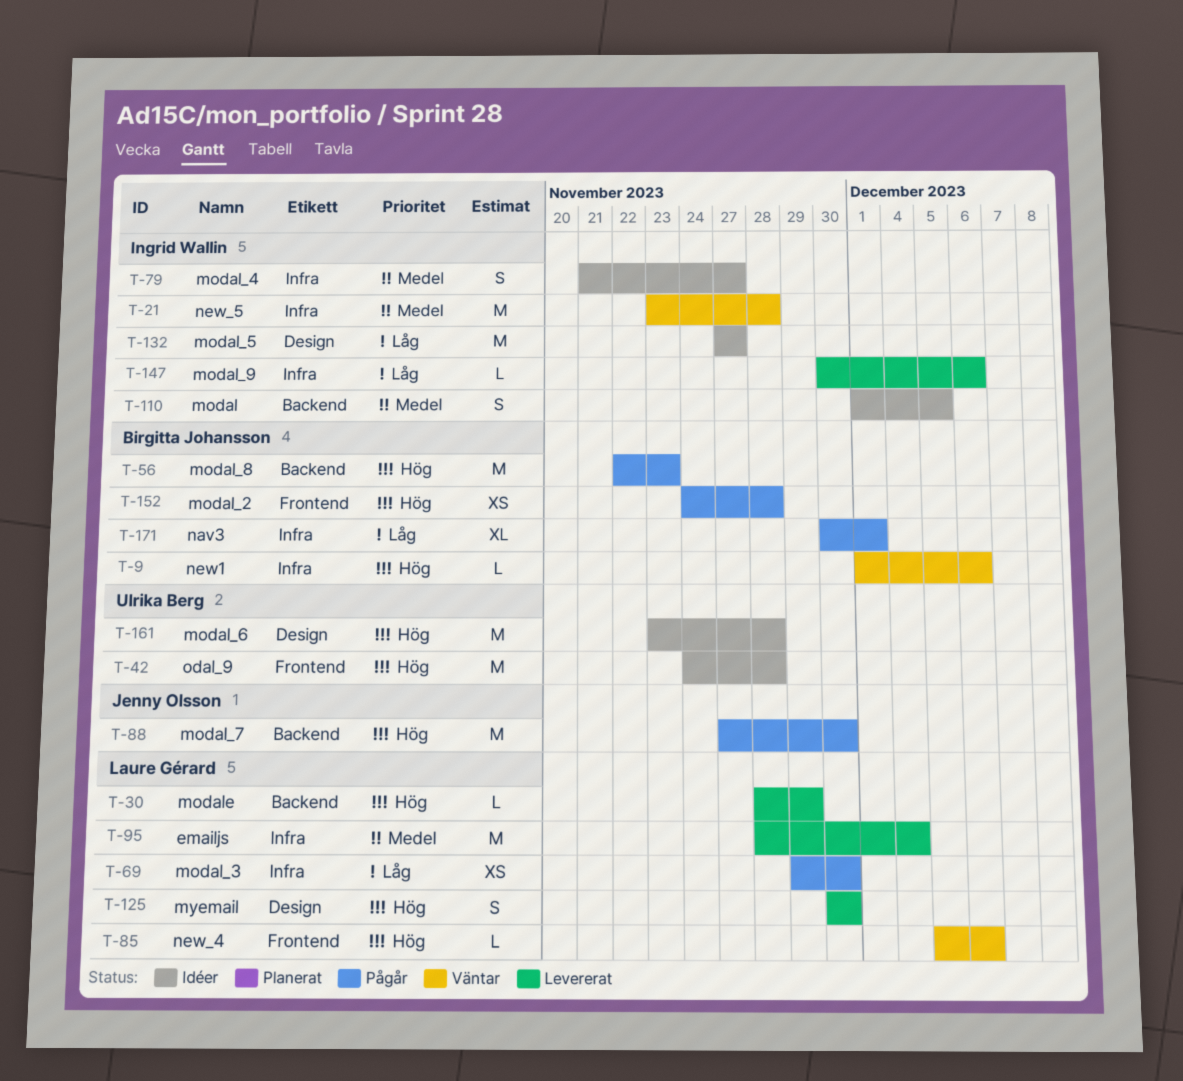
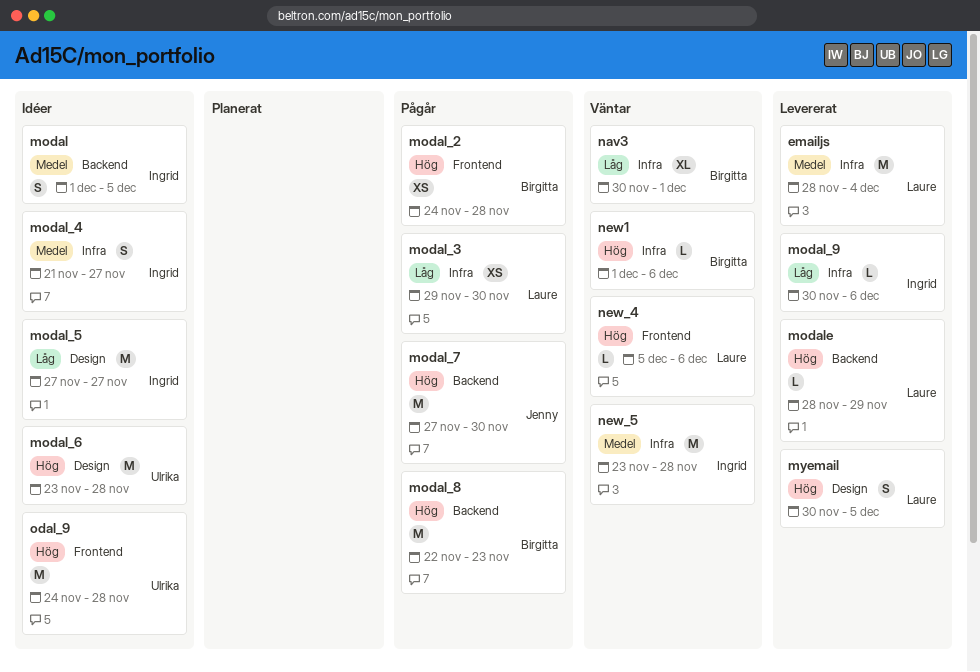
myemail, due: Nov 30 -> Dec 5
nav3, status: Pågår -> Väntar

